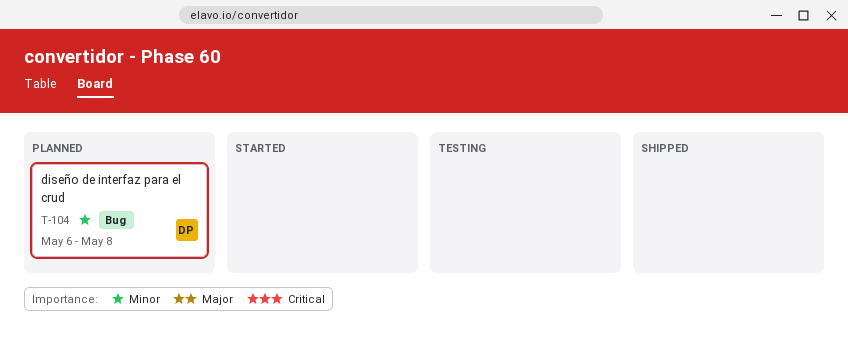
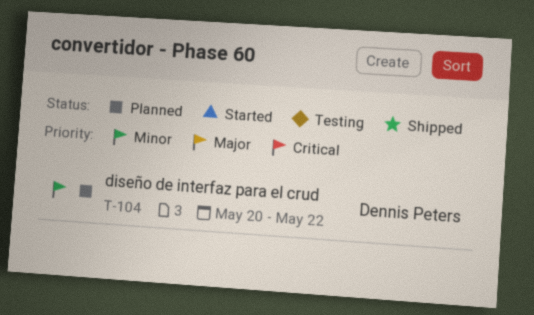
T-104, start: May 6 -> May 20
T-104, due: May 8 -> May 22

